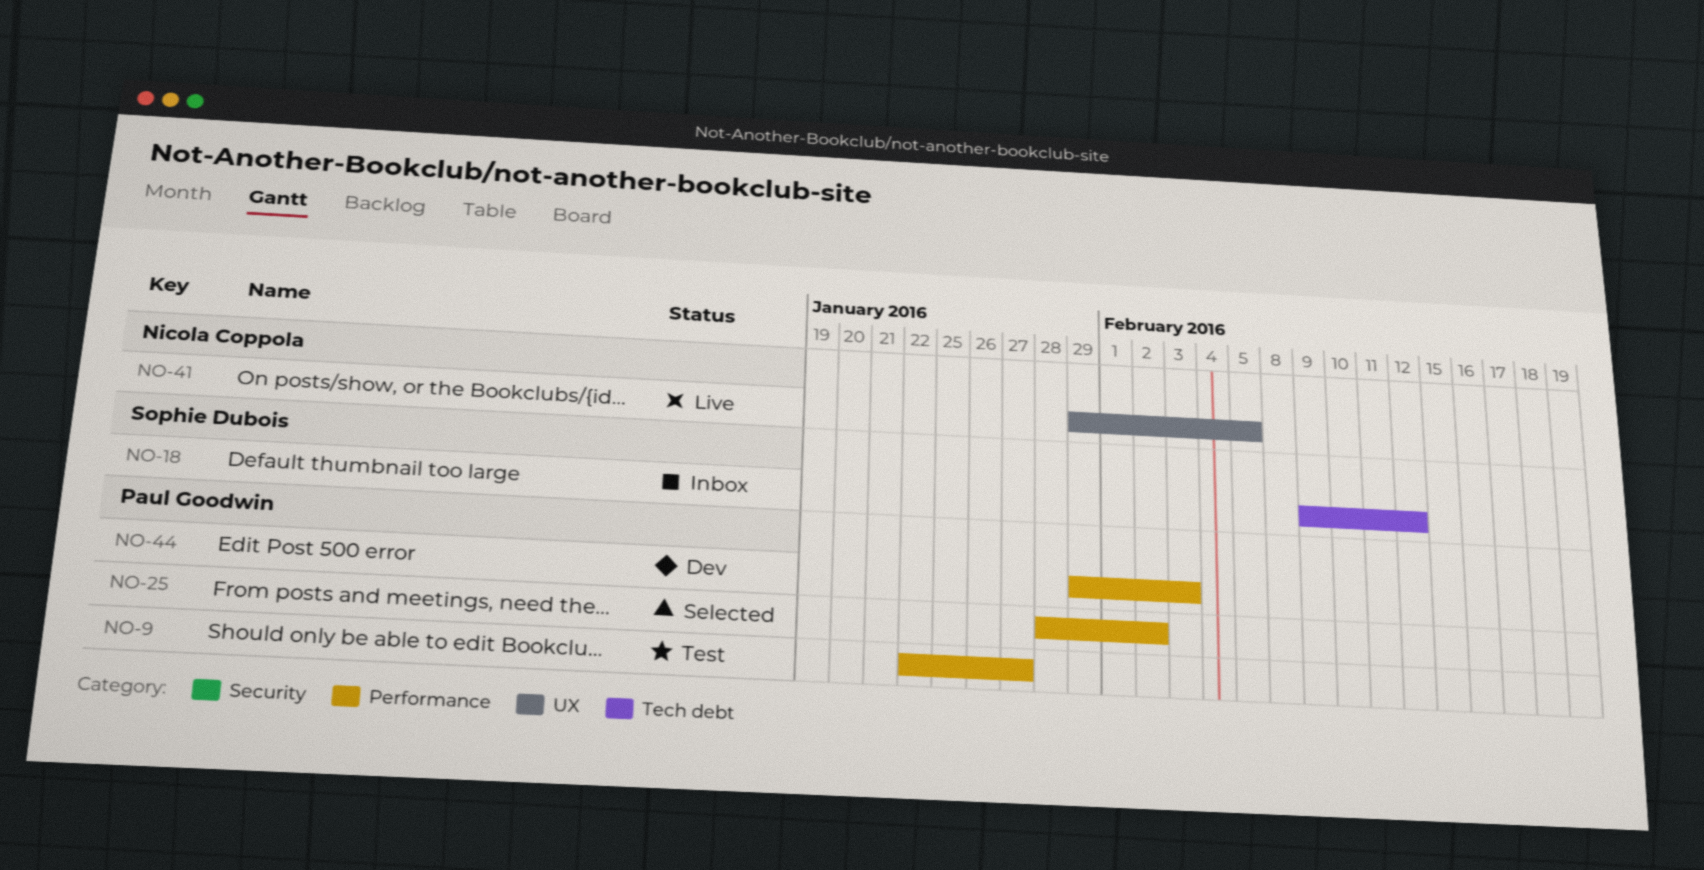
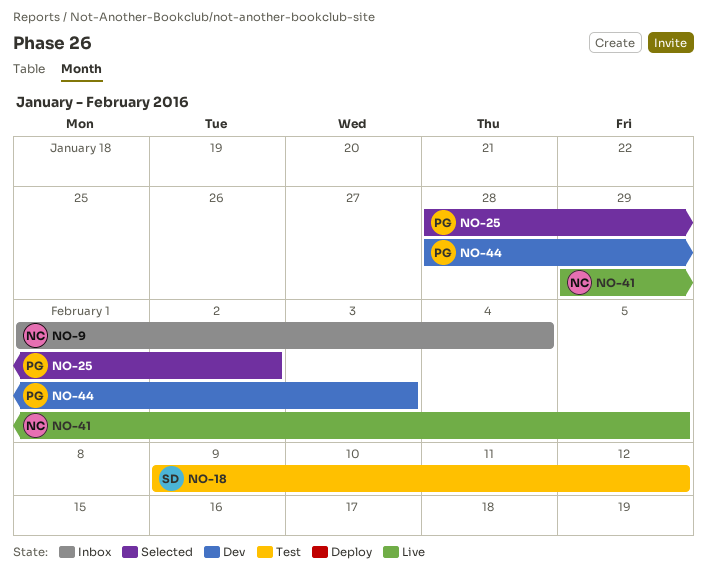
NO-9, status: Test -> Inbox
NO-9, owner: Paul Goodwin -> Nicola Coppola
NO-9, start: Jan 22 -> Feb 1
NO-9, due: Jan 27 -> Feb 4
NO-18, status: Inbox -> Test
NO-44, start: Jan 29 -> Jan 28

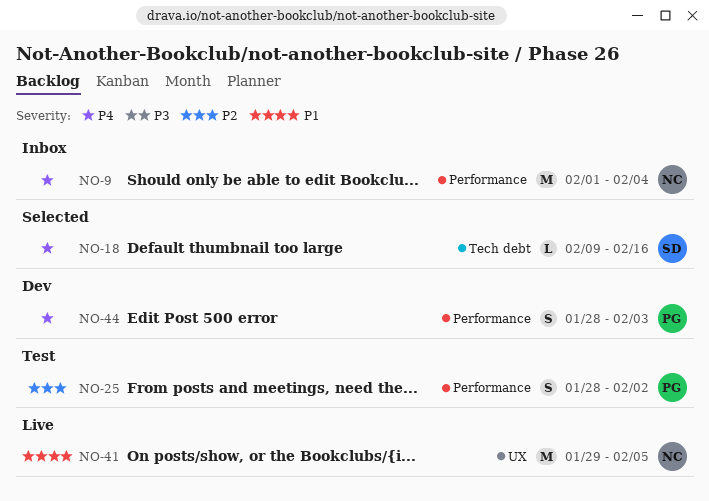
NO-18, status: Test -> Selected
NO-18, due: Feb 12 -> Feb 16
NO-25, status: Selected -> Test

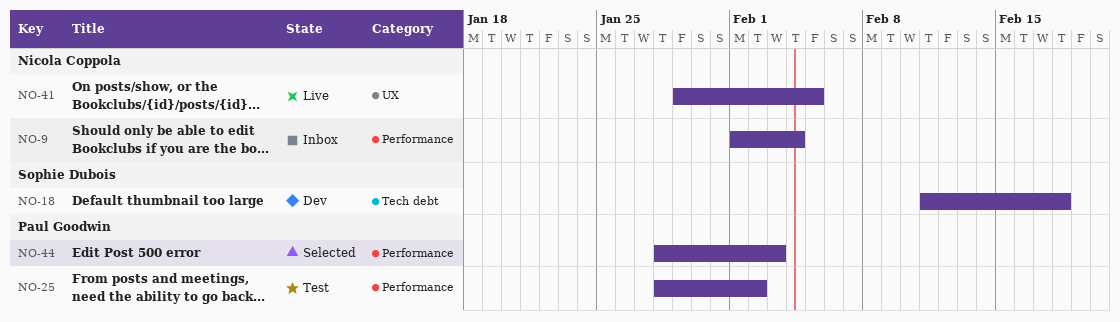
NO-18, status: Selected -> Dev
NO-18, start: Feb 9 -> Feb 11
NO-18, due: Feb 16 -> Feb 18
NO-44, status: Dev -> Selected

